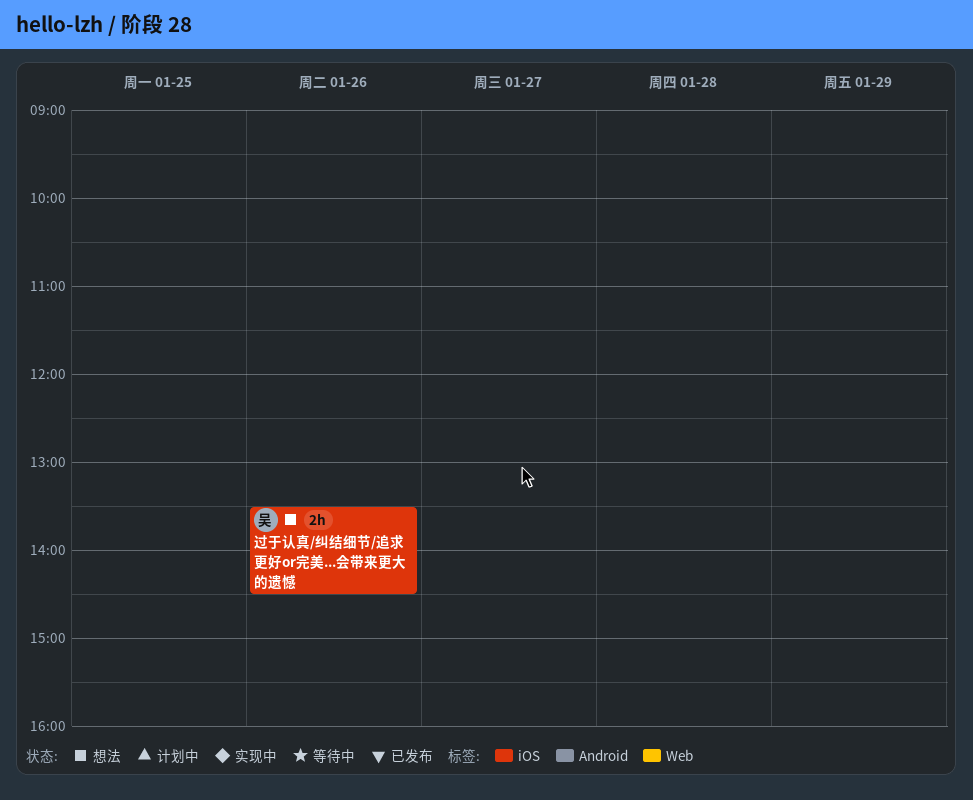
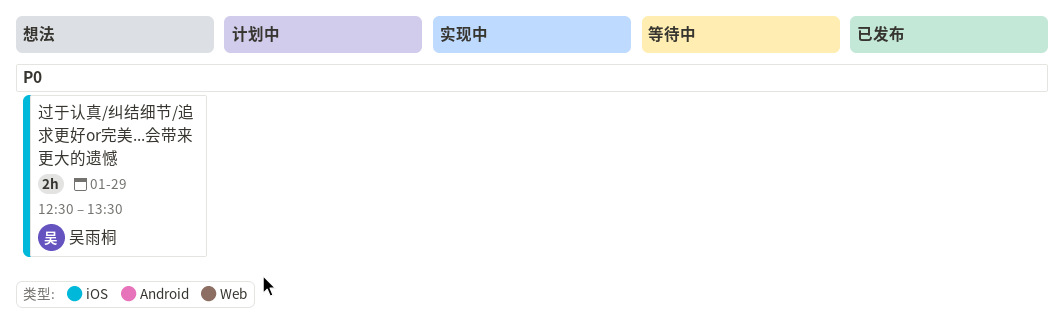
过于认真/纠结细节/追求更好or完美...会带来更大的遗憾, day: Jan 26 -> Jan 29
过于认真/纠结细节/追求更好or完美...会带来更大的遗憾, begins: 13:30 -> 12:30
过于认真/纠结细节/追求更好or完美...会带来更大的遗憾, ends: 14:30 -> 13:30

